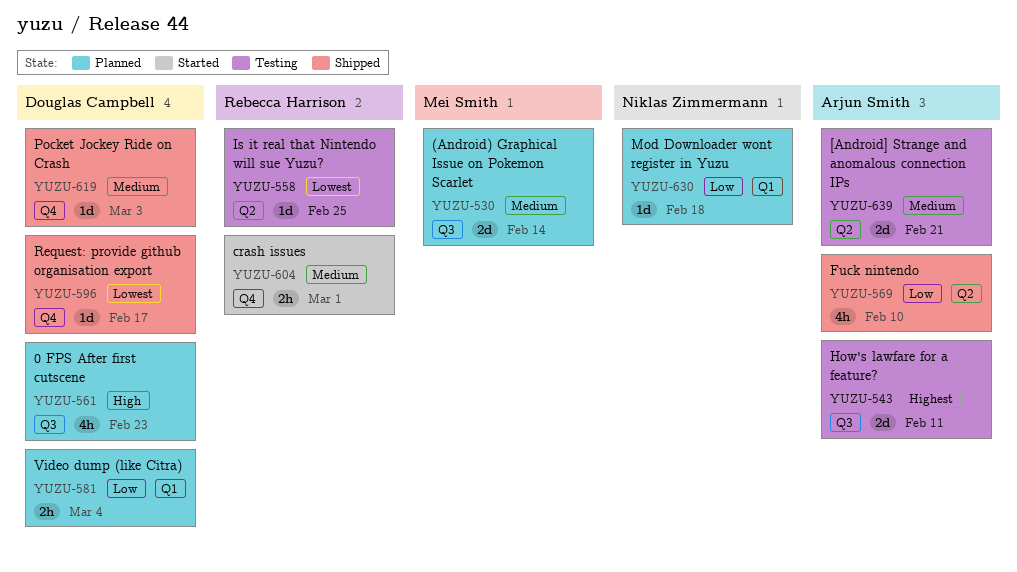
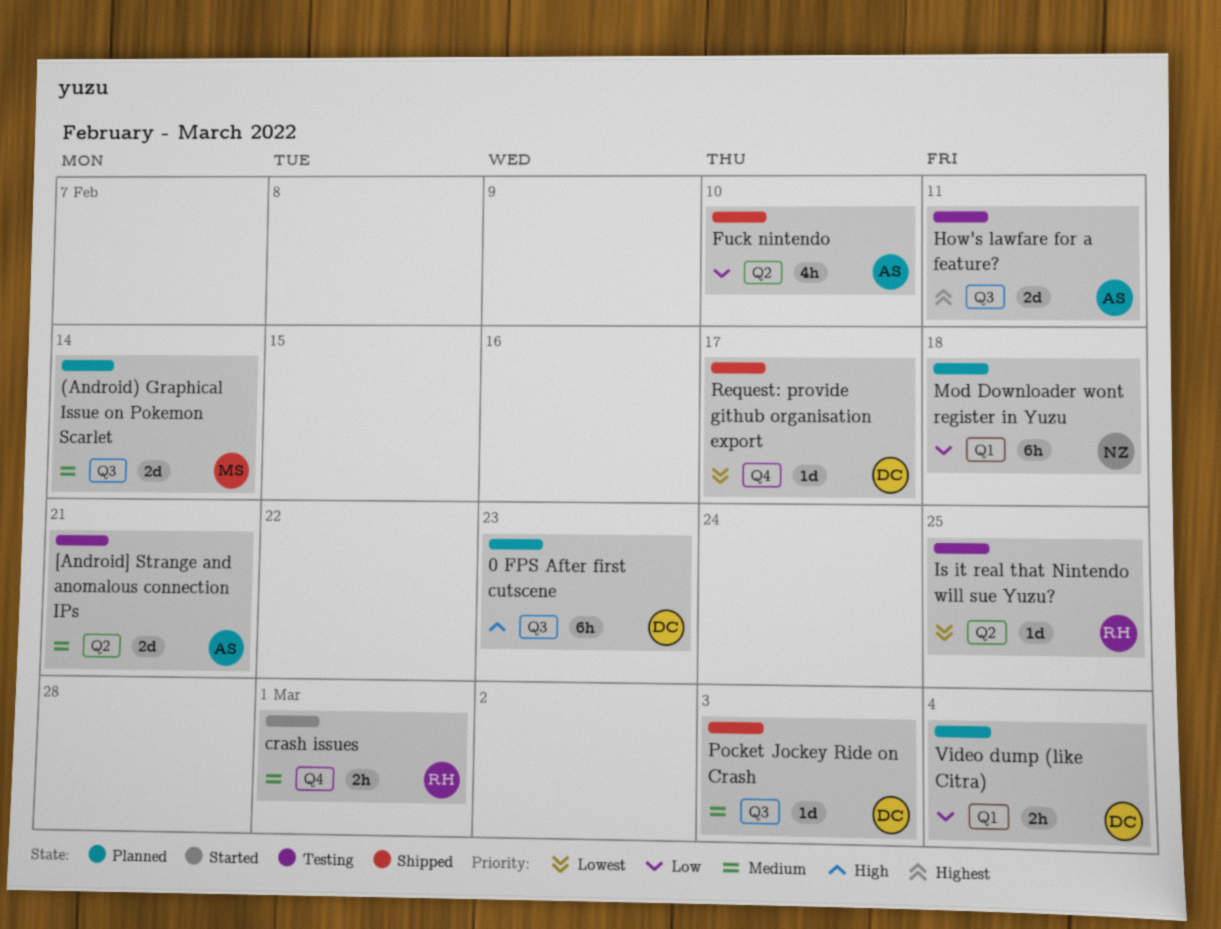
0 FPS After first cutscene, estimate: 4h -> 6h
Mod Downloader wont register in Yuzu, estimate: 1d -> 6h
Pocket Jockey Ride on Crash, label: Q4 -> Q3

